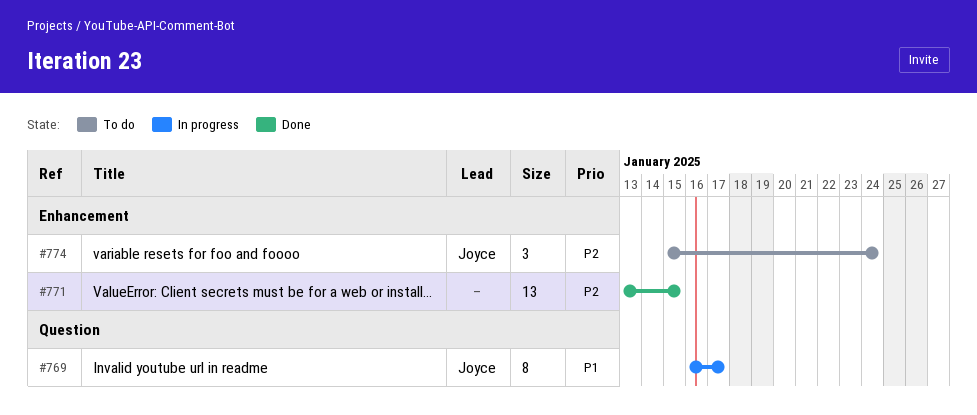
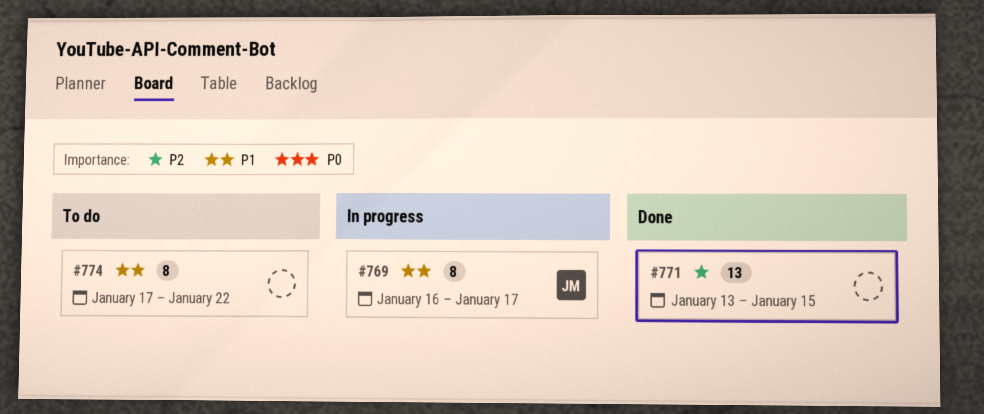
#774, owner: Joyce -> none
#774, priority: P2 -> P1
#774, estimate: 3 -> 8
#774, start: Jan 15 -> Jan 17
#774, due: Jan 24 -> Jan 22

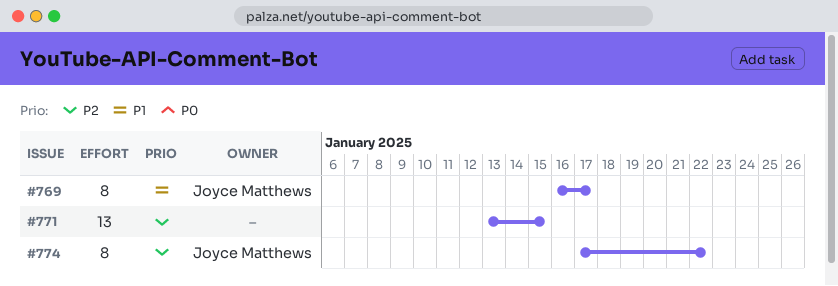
#774, owner: none -> Joyce Matthews
#774, priority: P1 -> P2

